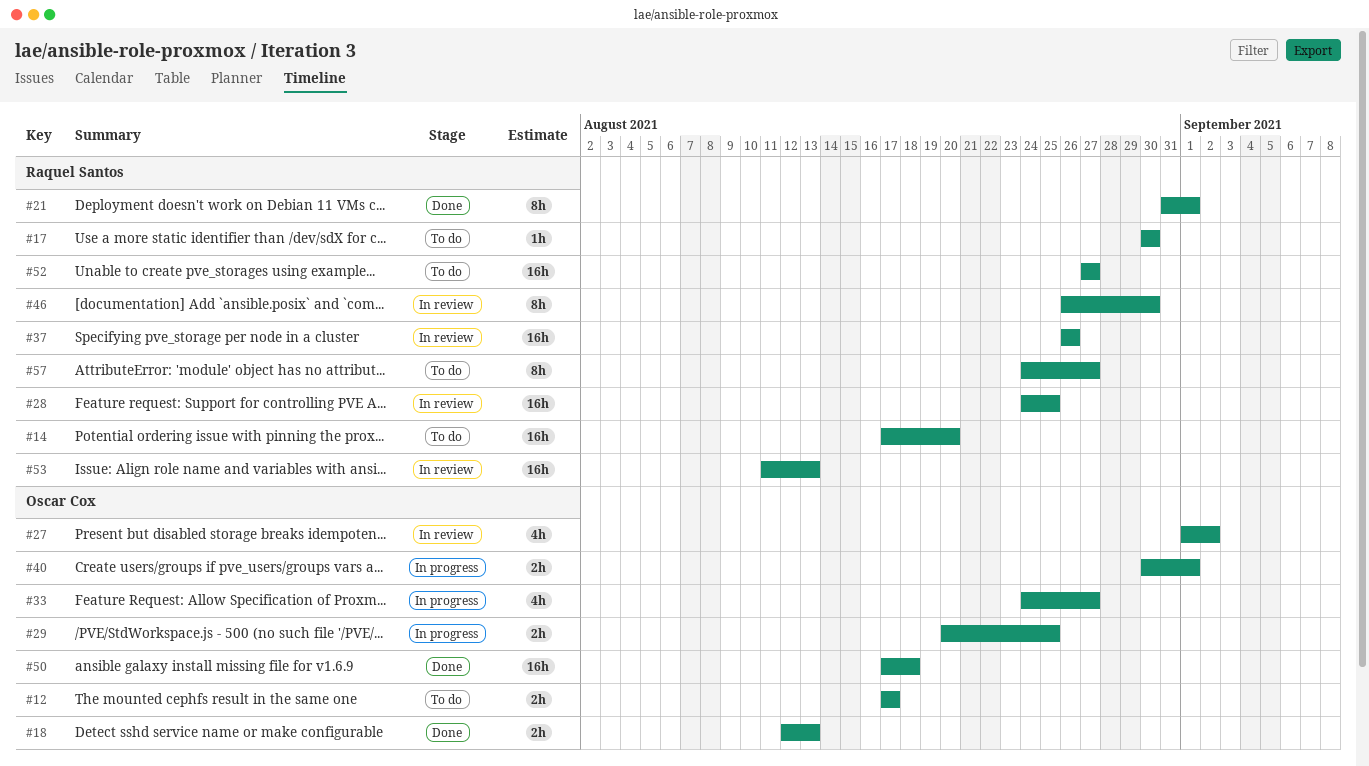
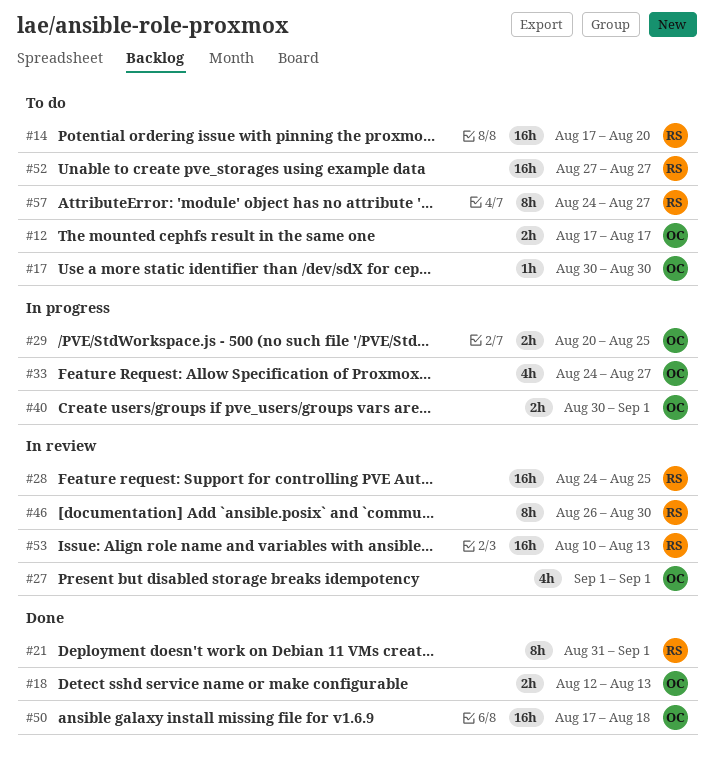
#17, owner: Raquel Santos -> Oscar Cox
#27, due: Sep 2 -> Sep 1
#37: present -> none
#53, start: Aug 11 -> Aug 10

